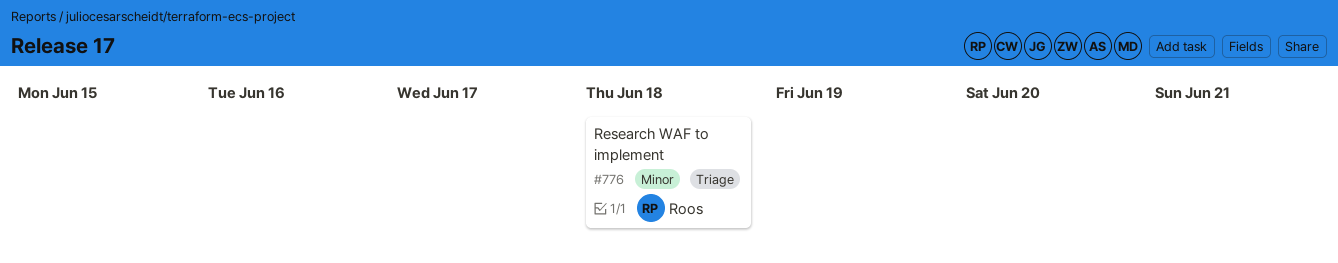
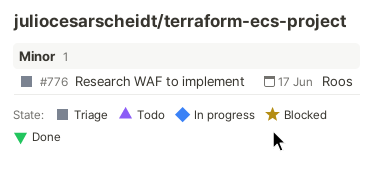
#776, due: Jun 18 -> Jun 17

